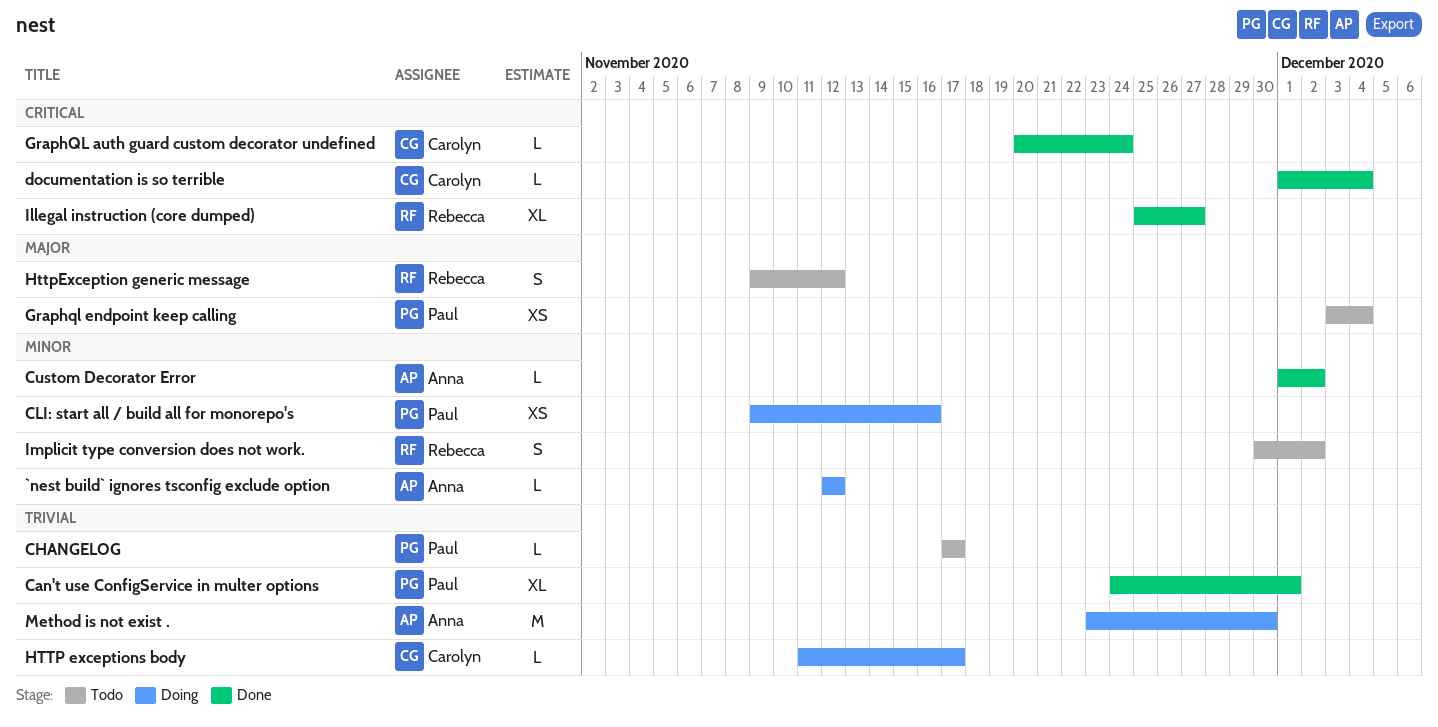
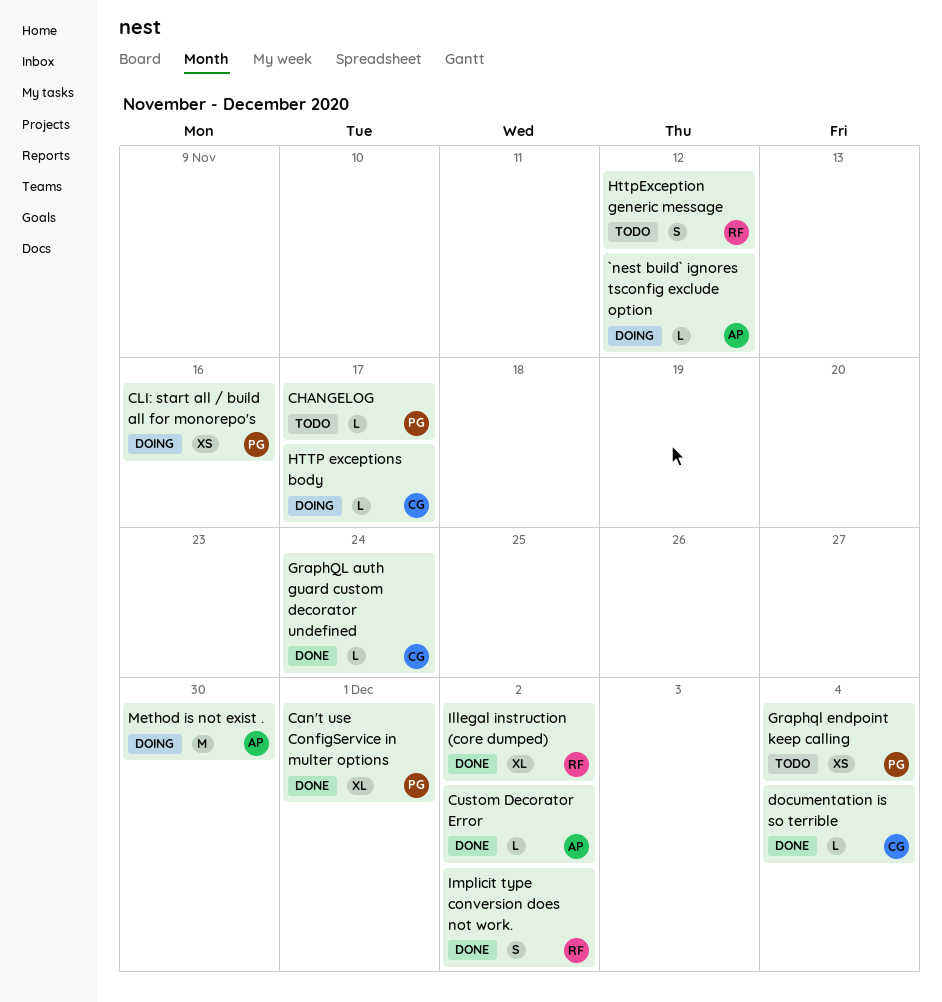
Illegal instruction (core dumped), due: Nov 27 -> Dec 2
Implicit type conversion does not work., status: Todo -> Done

